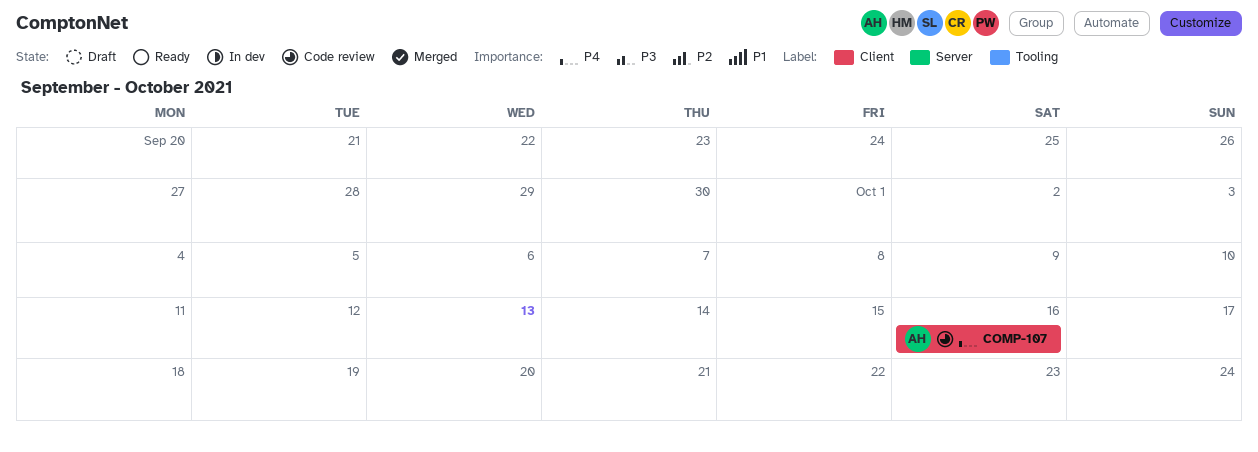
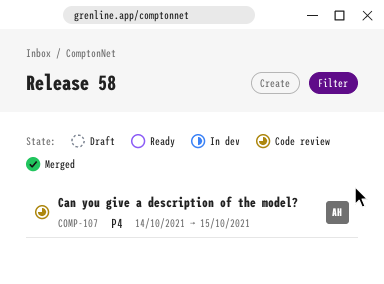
COMP-107, start: Oct 16 -> Oct 14
COMP-107, due: Oct 16 -> Oct 15

